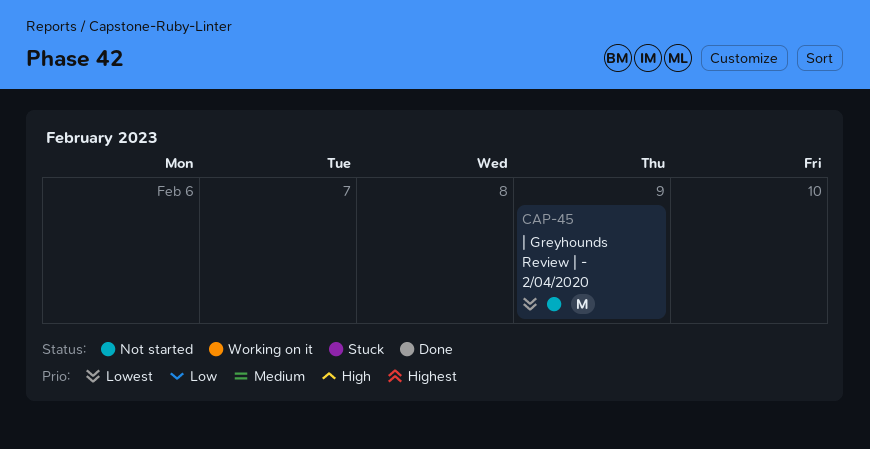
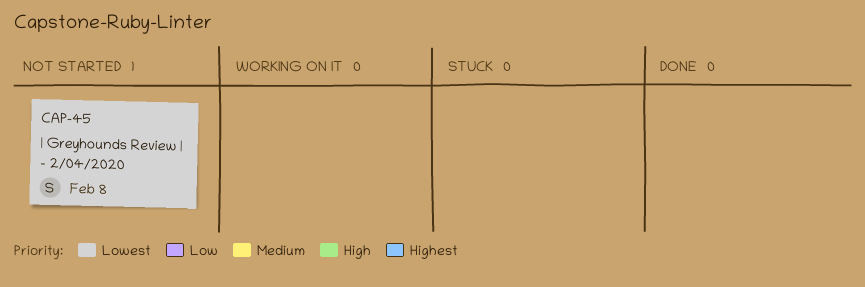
CAP-45, estimate: M -> S
CAP-45, due: Feb 9 -> Feb 8

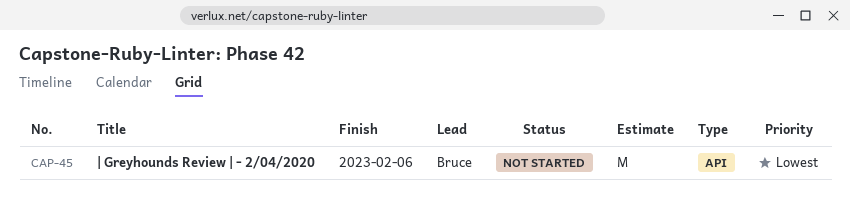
CAP-45, estimate: S -> M
CAP-45, due: Feb 8 -> Feb 6

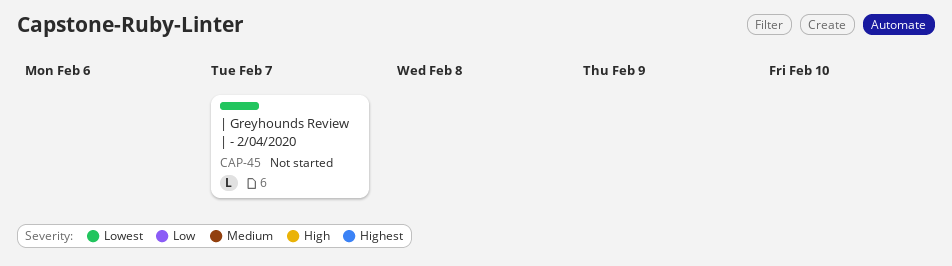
CAP-45, estimate: M -> L
CAP-45, due: Feb 6 -> Feb 7

